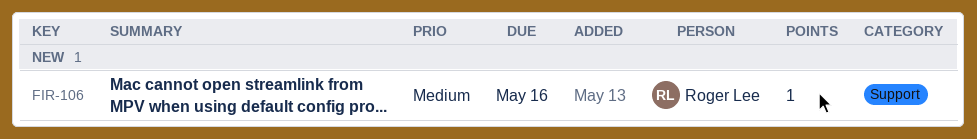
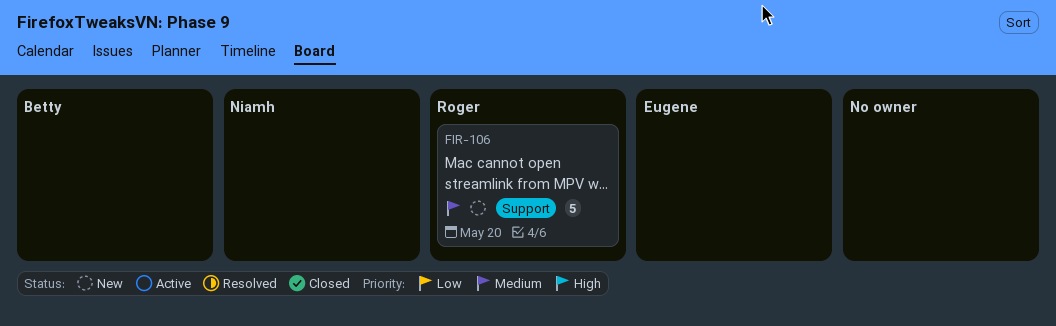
FIR-106, estimate: 1 -> 5
FIR-106, due: May 16 -> May 20

